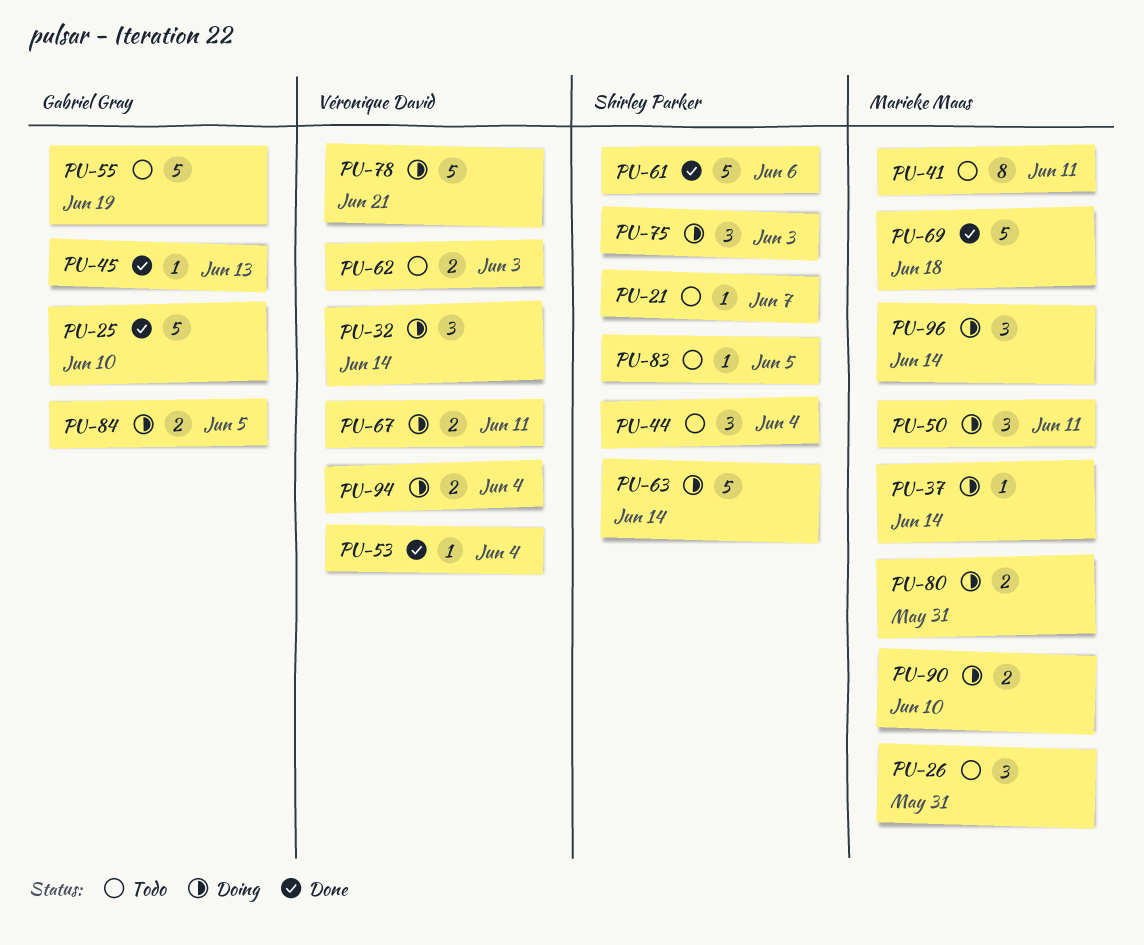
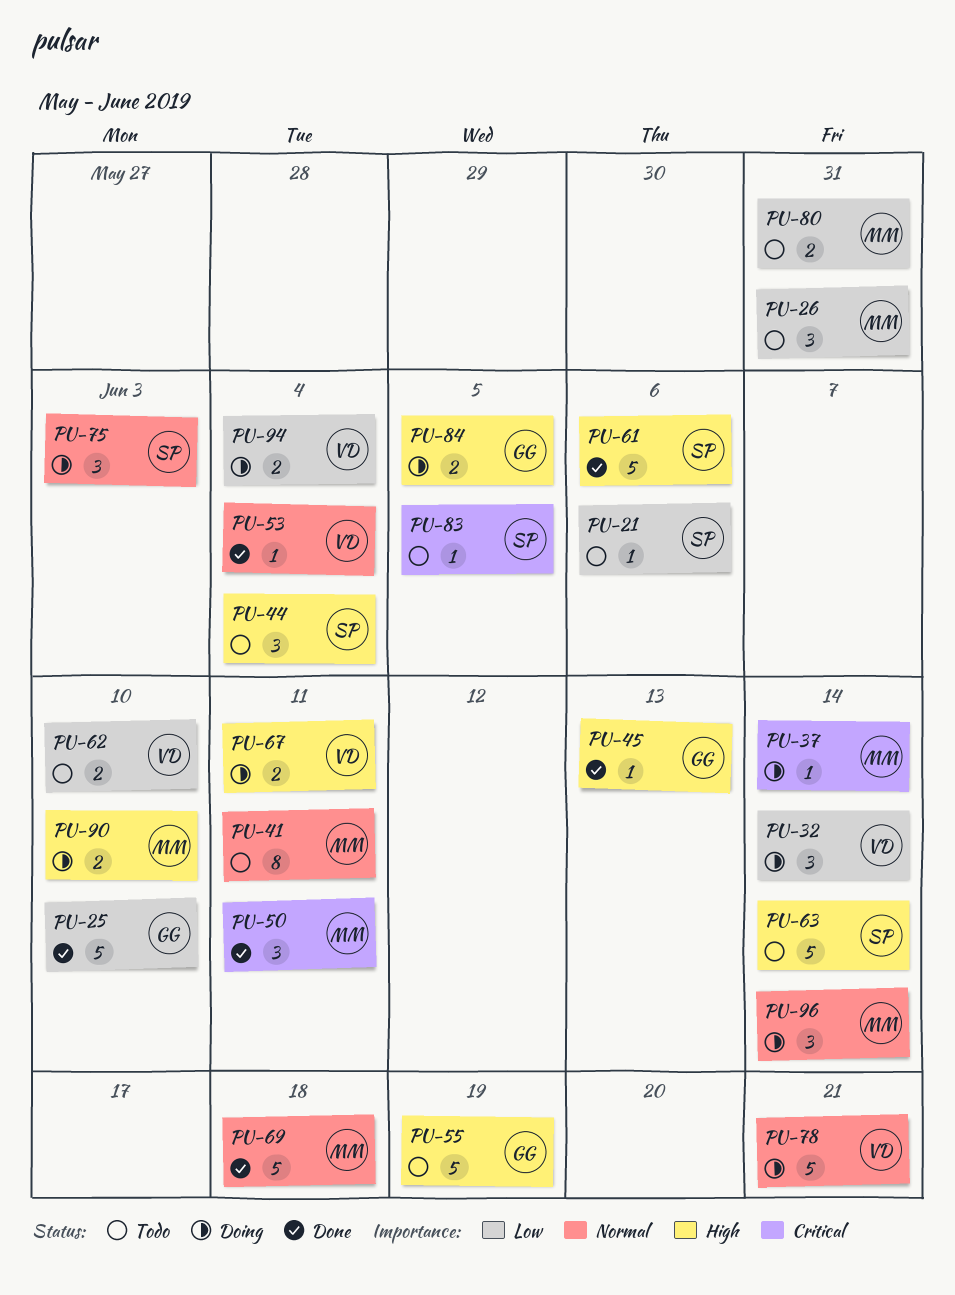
PU-21, due: Jun 7 -> Jun 6
PU-50, status: Doing -> Done
PU-62, due: Jun 3 -> Jun 10
PU-63, status: Doing -> Todo
PU-80, status: Doing -> Todo

